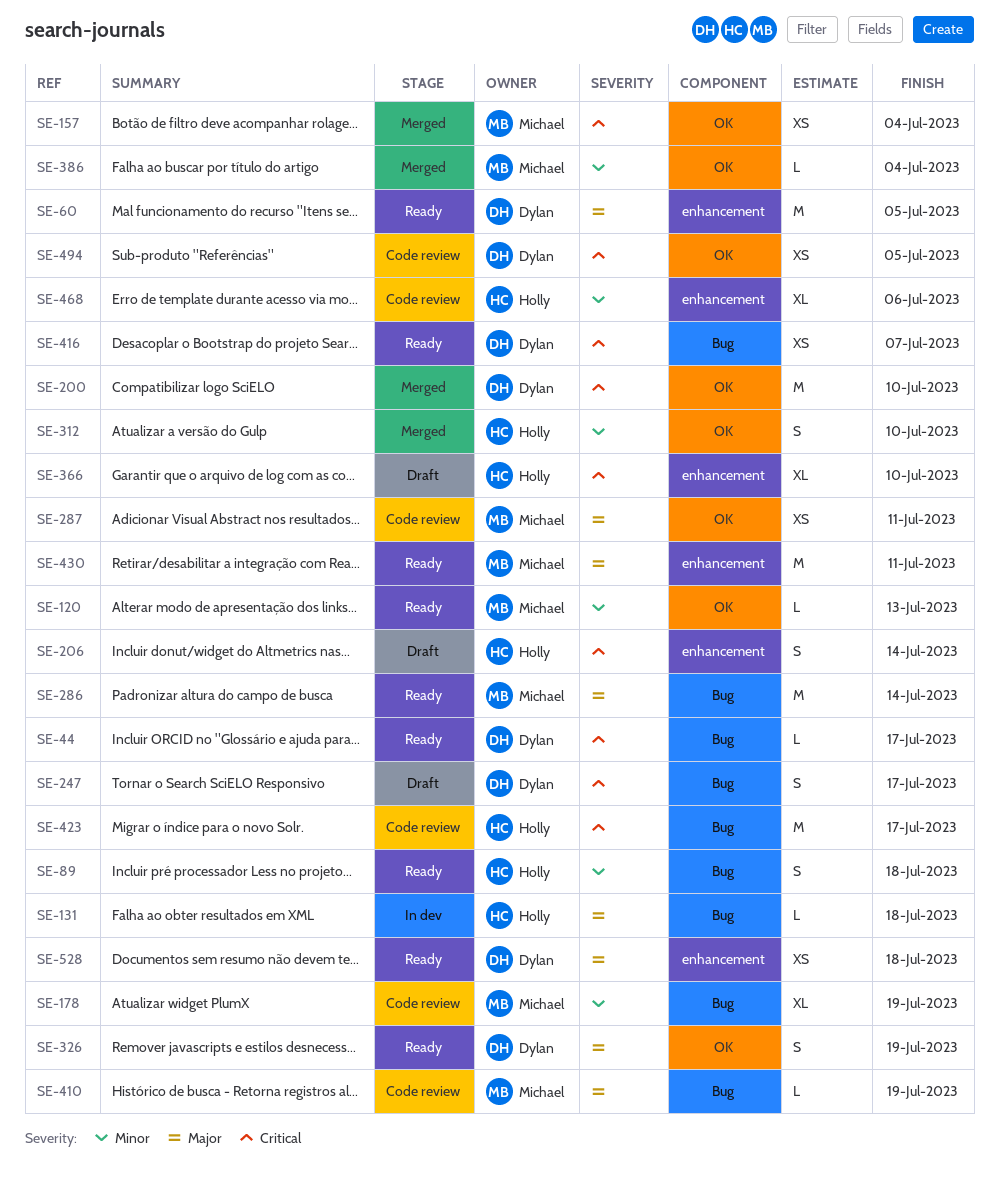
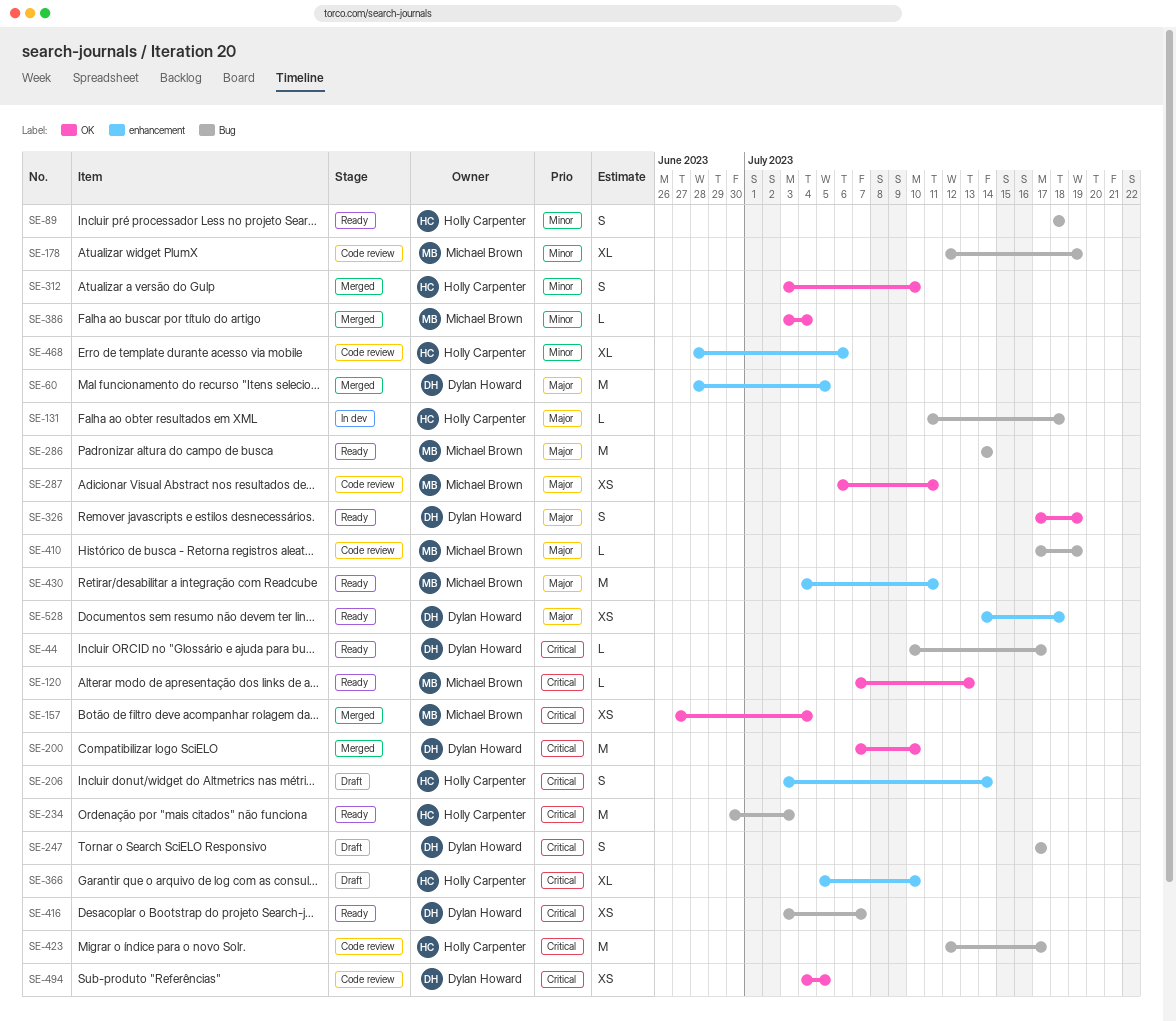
SE-60, status: Ready -> Merged
SE-120, priority: Minor -> Critical
SE-234: none -> present

